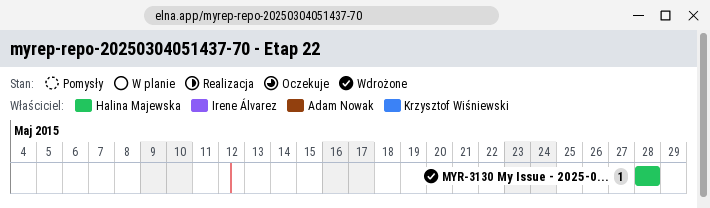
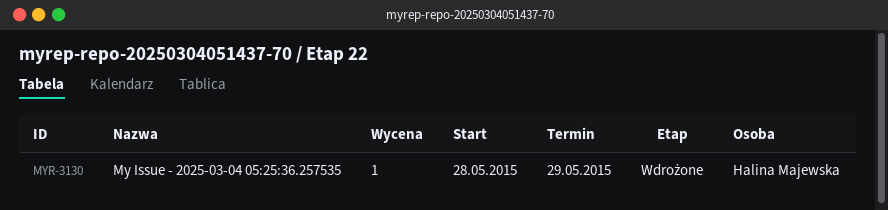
MYR-3130, due: May 28 -> May 29

